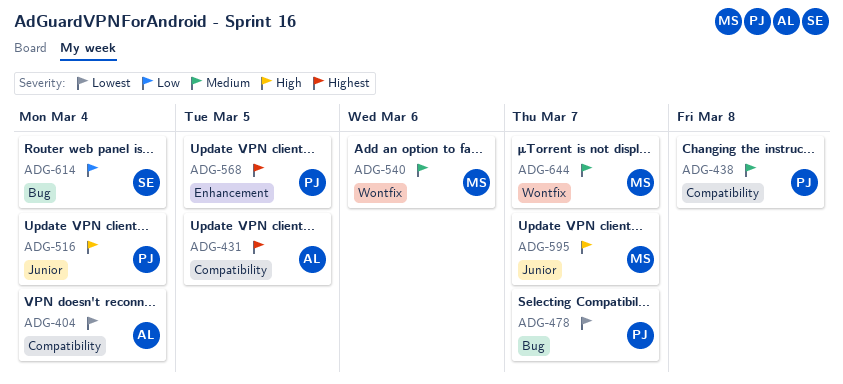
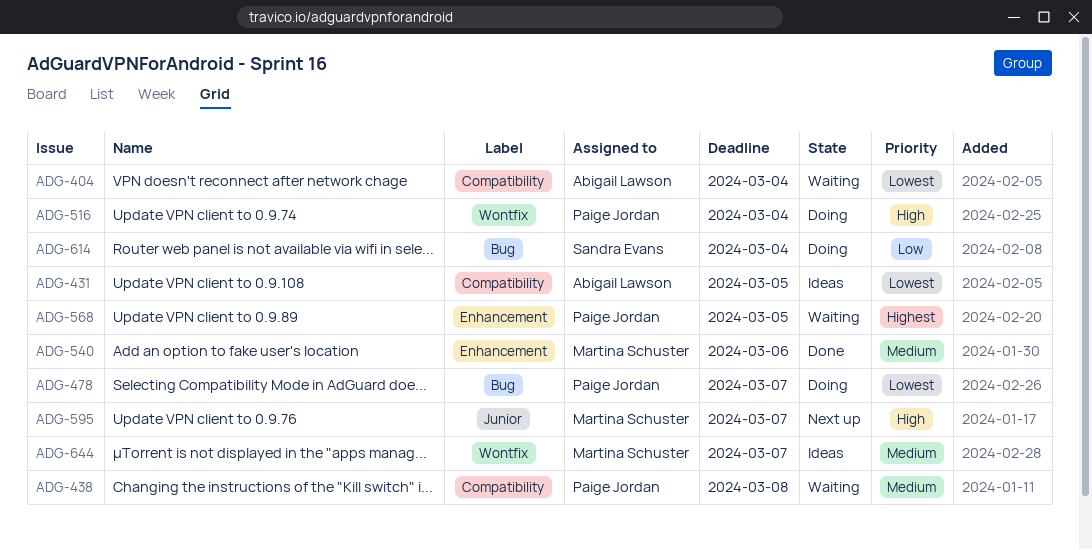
ADG-431, priority: Highest -> Lowest
ADG-516, label: Junior -> Wontfix
ADG-540, label: Wontfix -> Enhancement

